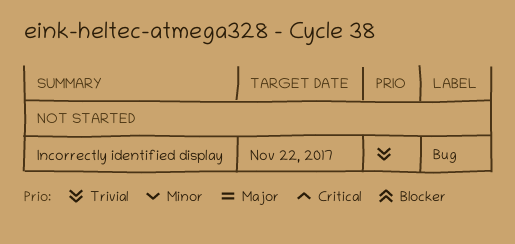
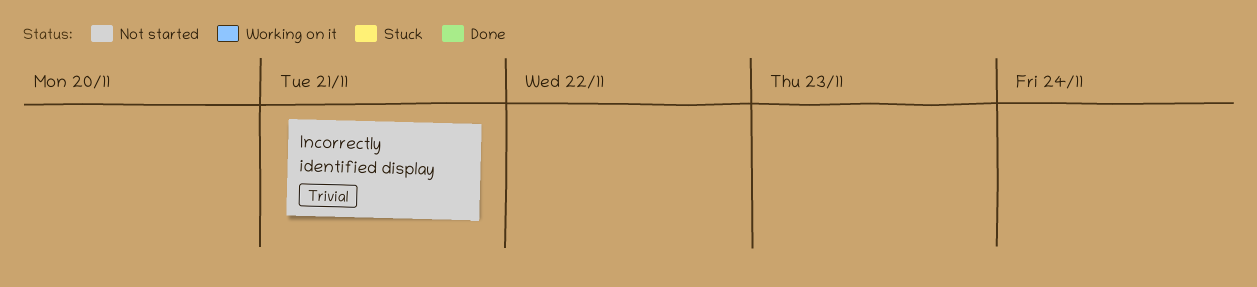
Incorrectly identified display, due: Nov 22 -> Nov 21

